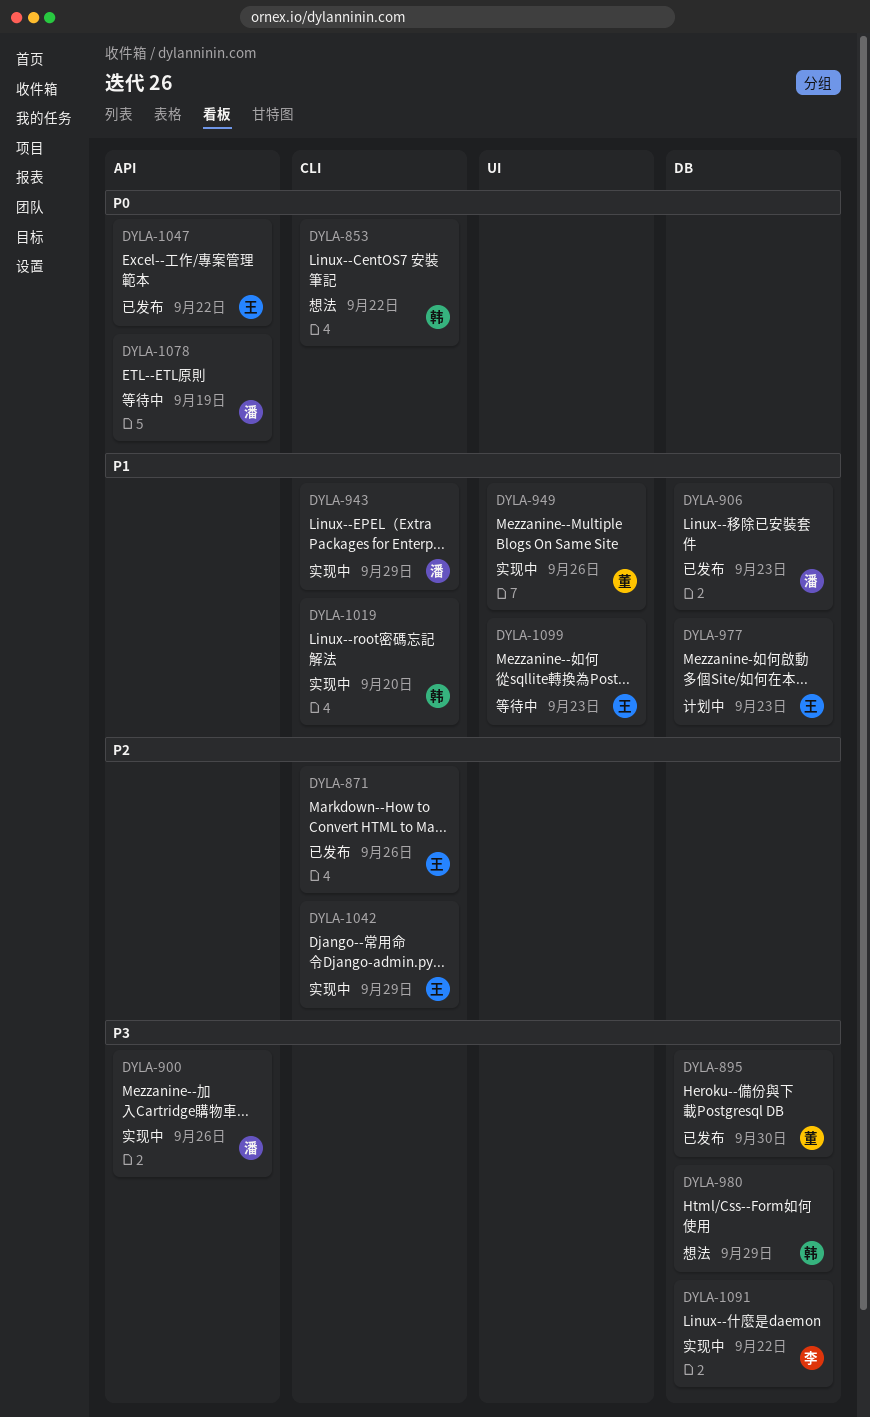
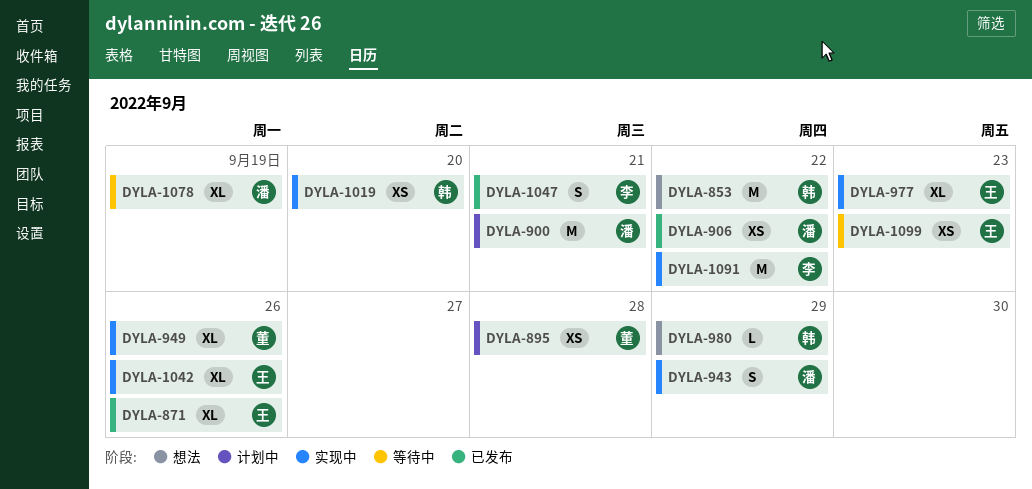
DYLA-895, status: 已发布 -> 计划中
DYLA-895, due: Sep 30 -> Sep 28
DYLA-900, status: 实现中 -> 计划中
DYLA-900, due: Sep 26 -> Sep 21
DYLA-906, due: Sep 23 -> Sep 22
DYLA-977, status: 计划中 -> 实现中
DYLA-1042, due: Sep 29 -> Sep 26
DYLA-1047, owner: 王 -> 李
DYLA-1047, due: Sep 22 -> Sep 21

